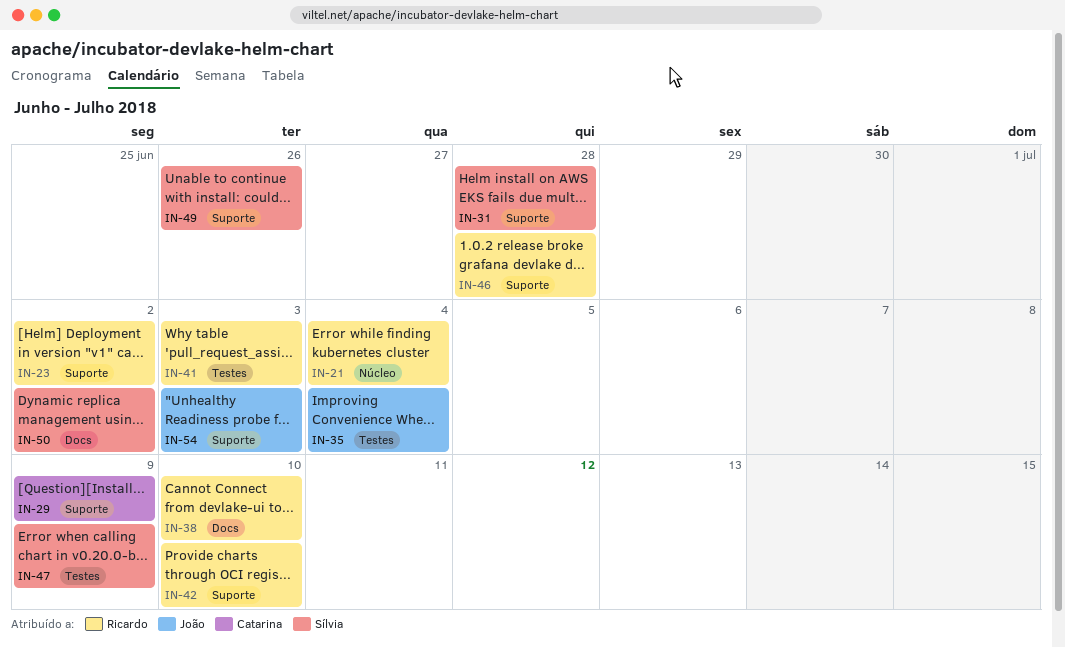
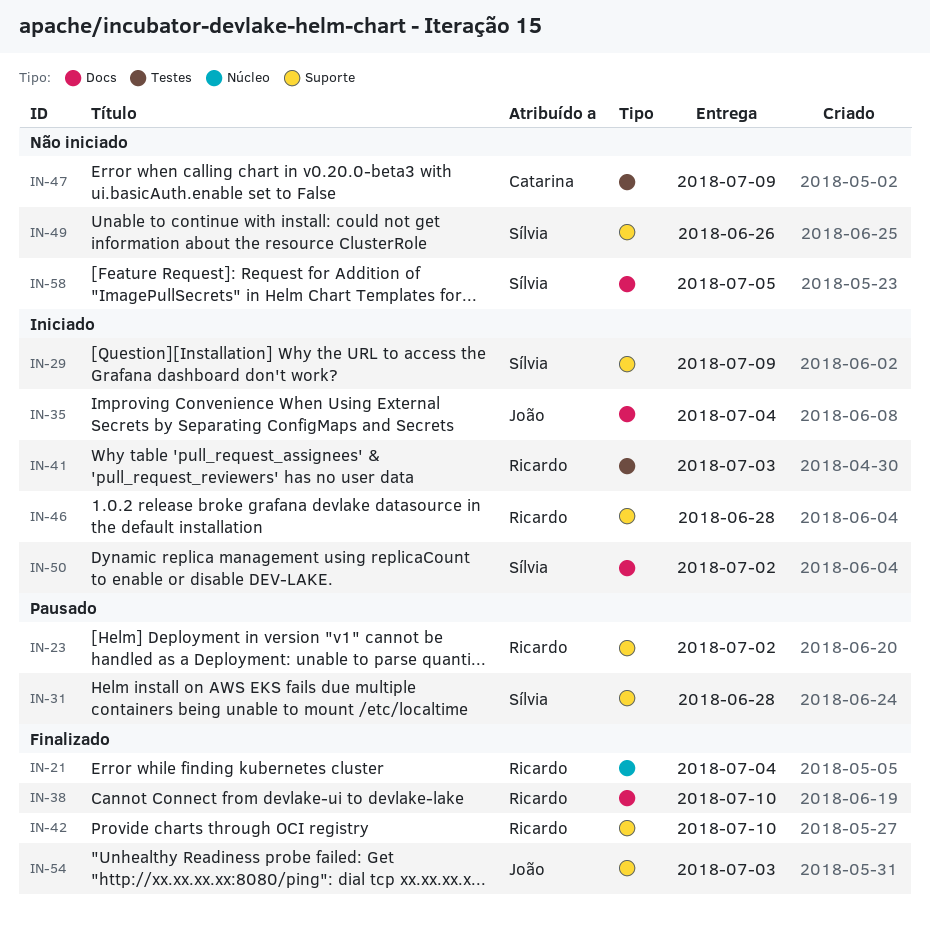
IN-29, owner: Catarina -> Sílvia
IN-35, label: Testes -> Docs
IN-47, owner: Sílvia -> Catarina
IN-58: none -> present

